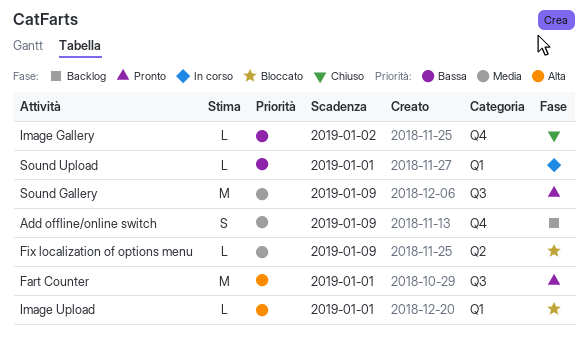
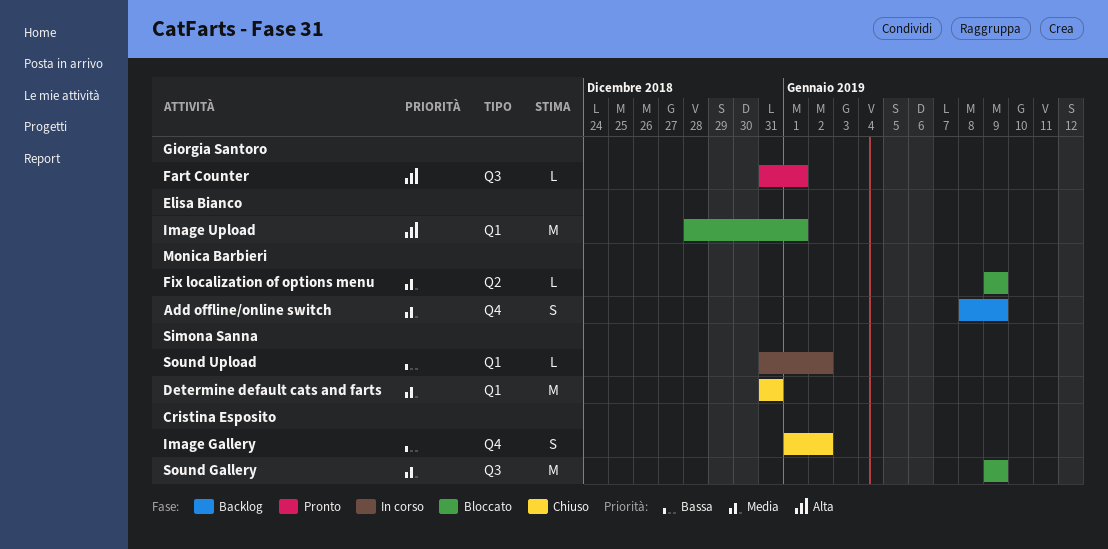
Determine default cats and farts: none -> present
Fart Counter, estimate: M -> L
Image Gallery, estimate: L -> S
Image Upload, estimate: L -> M
Sound Gallery, status: Pronto -> Bloccato
Sound Upload, due: Jan 1 -> Jan 2

